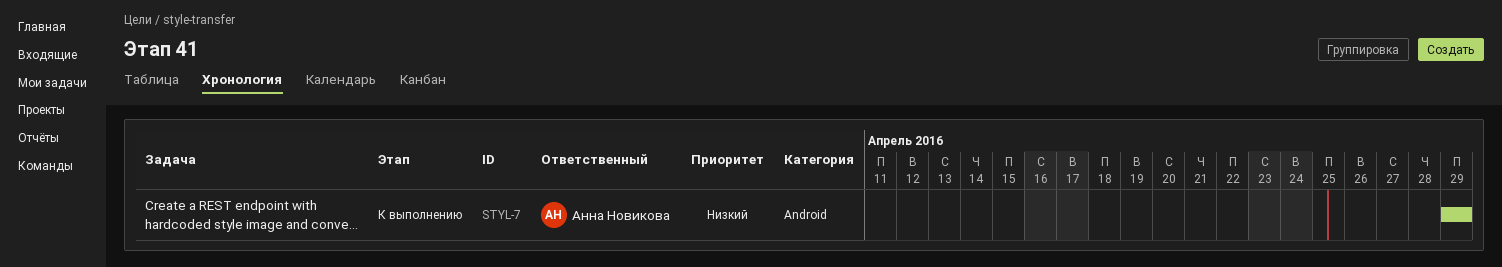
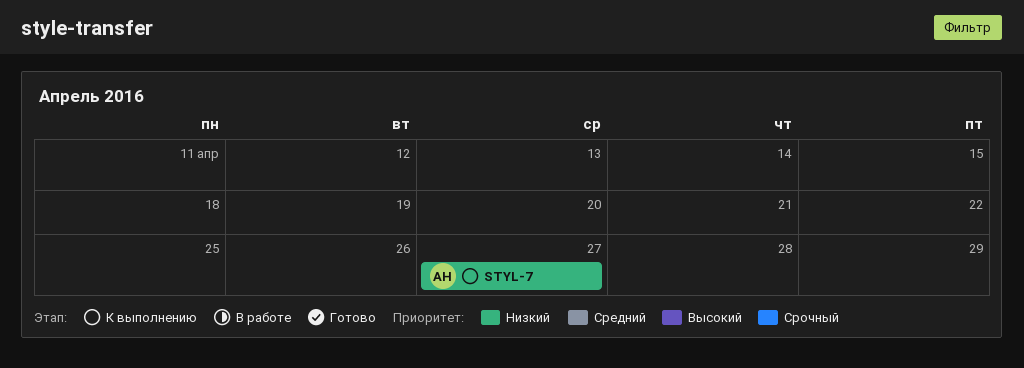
STYL-7, start: Apr 29 -> Apr 27
STYL-7, due: Apr 29 -> Apr 27

